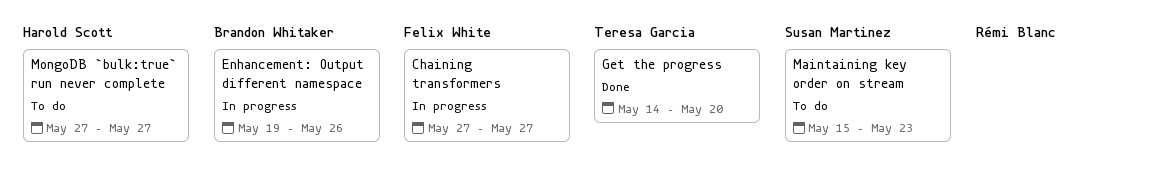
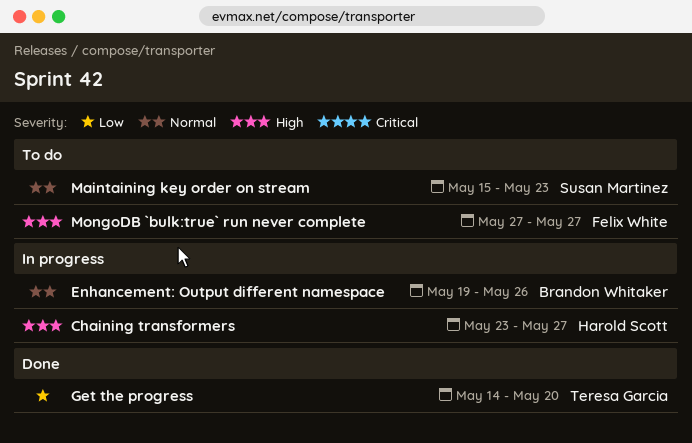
Chaining transformers, owner: Felix White -> Harold Scott
Chaining transformers, start: May 27 -> May 23
MongoDB `bulk:true` run never complete, owner: Harold Scott -> Felix White

